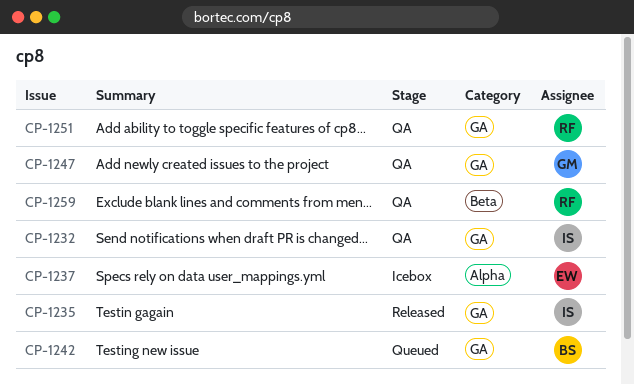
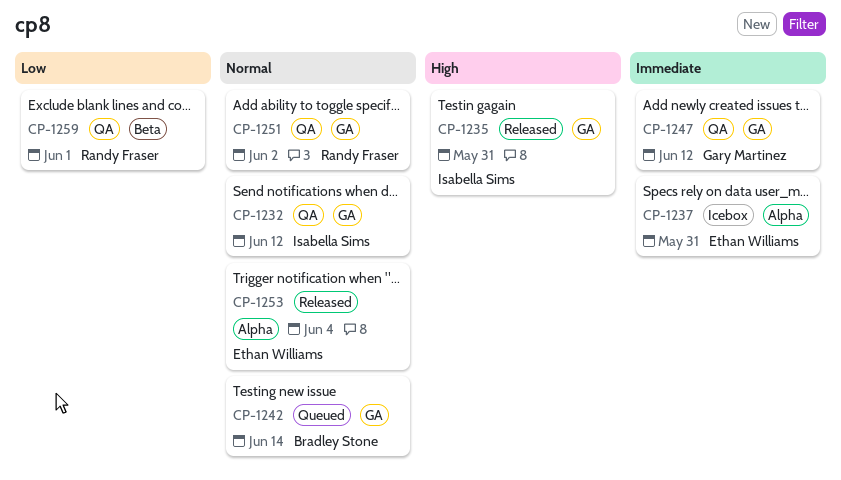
CP-1253: none -> present

